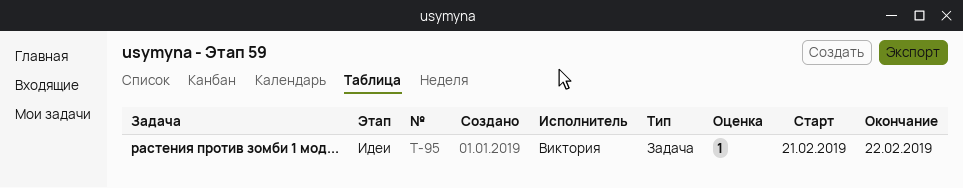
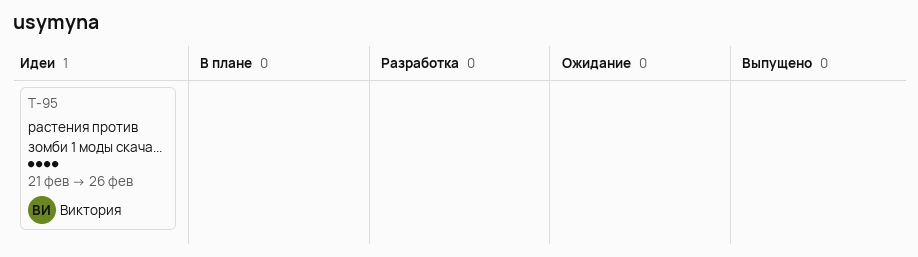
T-95, estimate: 1 -> 4
T-95, due: Feb 22 -> Feb 26

